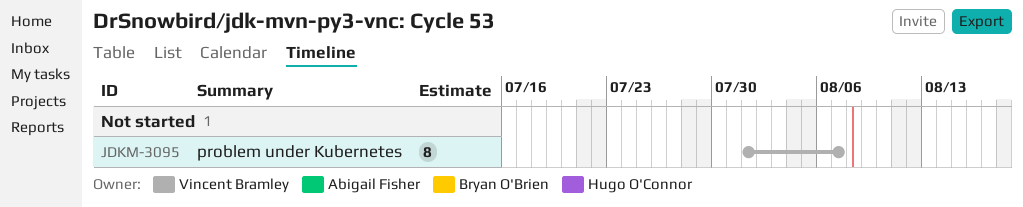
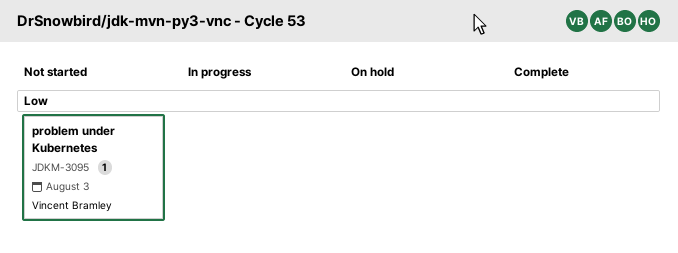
JDKM-3095, estimate: 8 -> 1
JDKM-3095, due: Aug 7 -> Aug 3

